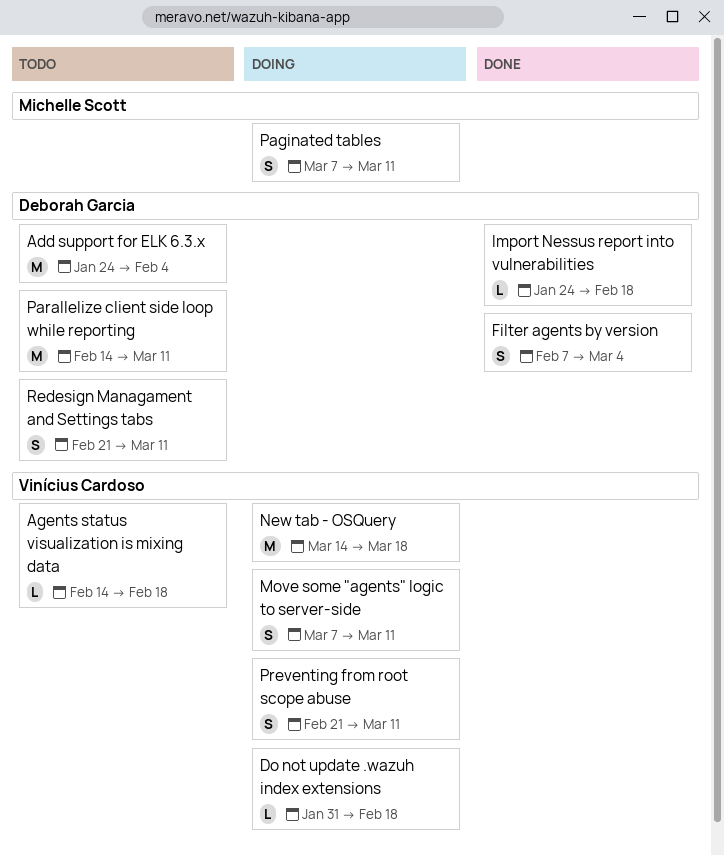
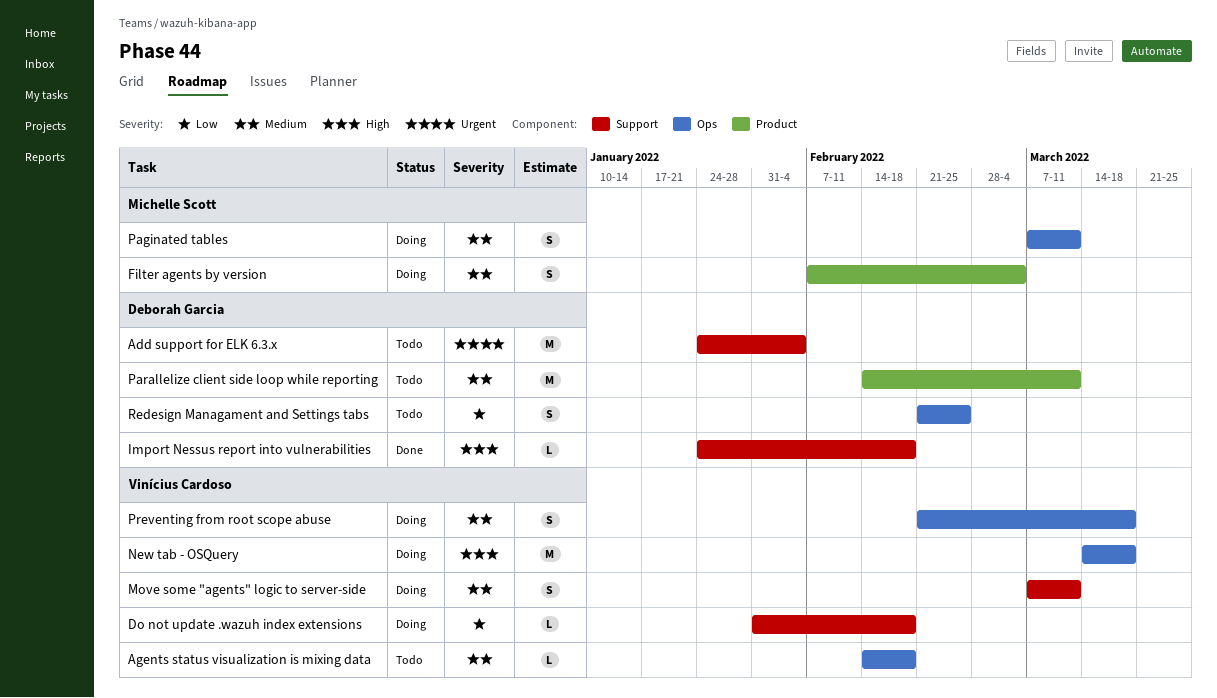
Filter agents by version, status: Done -> Doing
Filter agents by version, owner: Deborah Garcia -> Michelle Scott
Preventing from root scope abuse, due: Mar 11 -> Mar 18
Redesign Managament and Settings tabs, due: Mar 11 -> Feb 25

